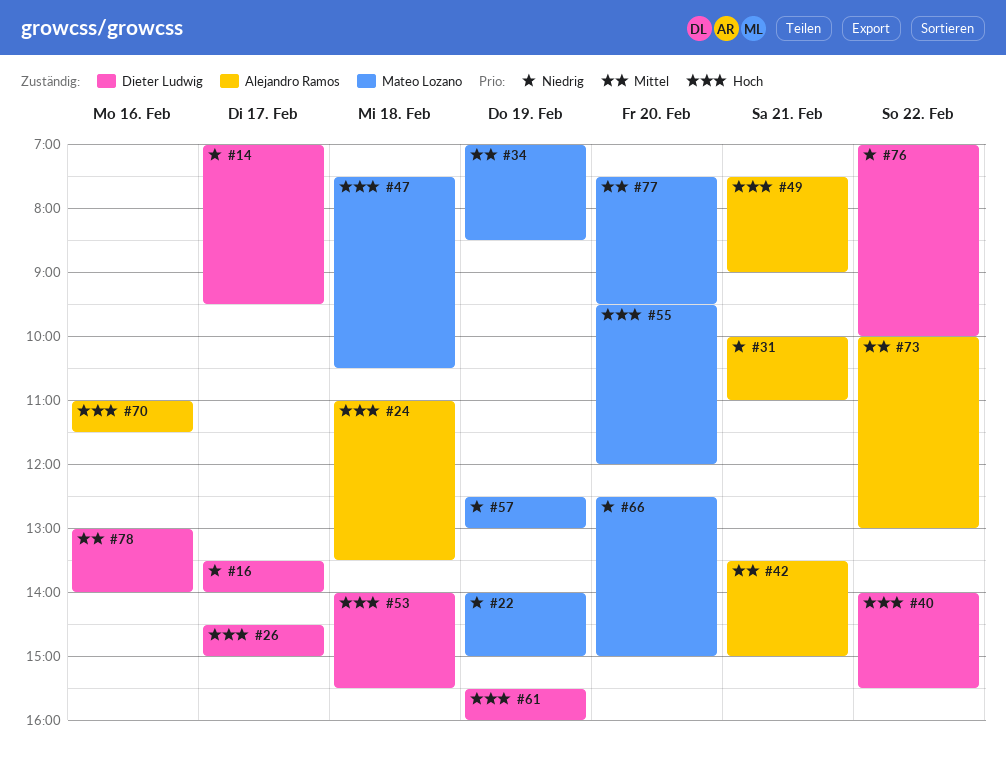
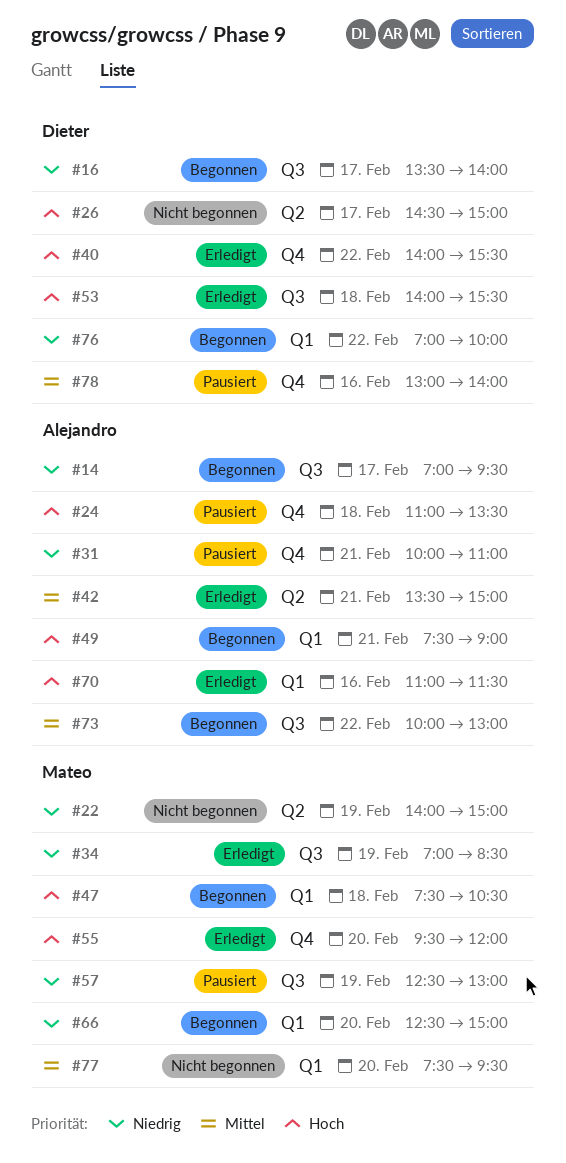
#14, owner: Dieter Ludwig -> Alejandro Ramos
#34, priority: Mittel -> Niedrig
#61: present -> none

